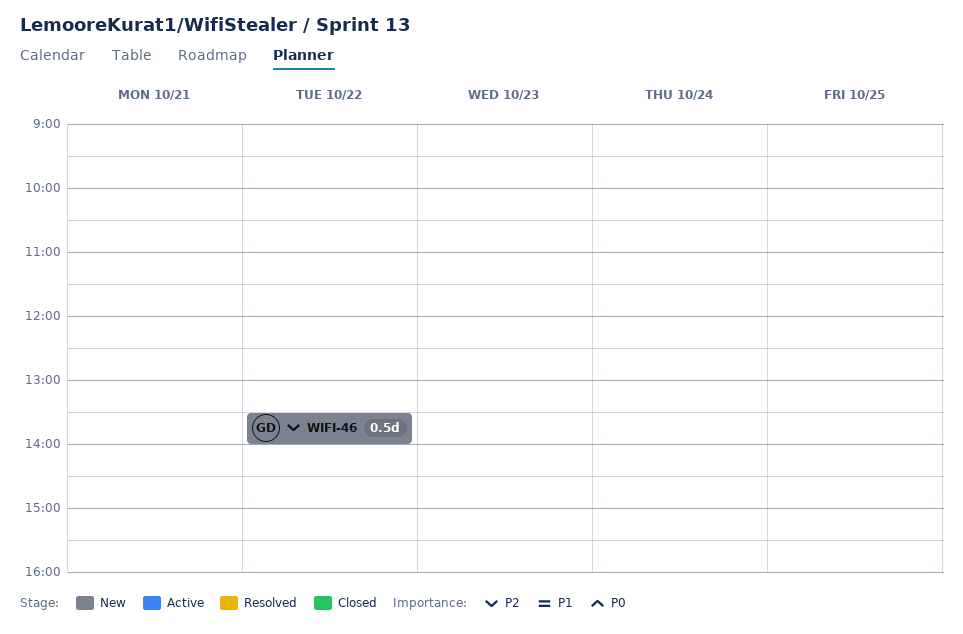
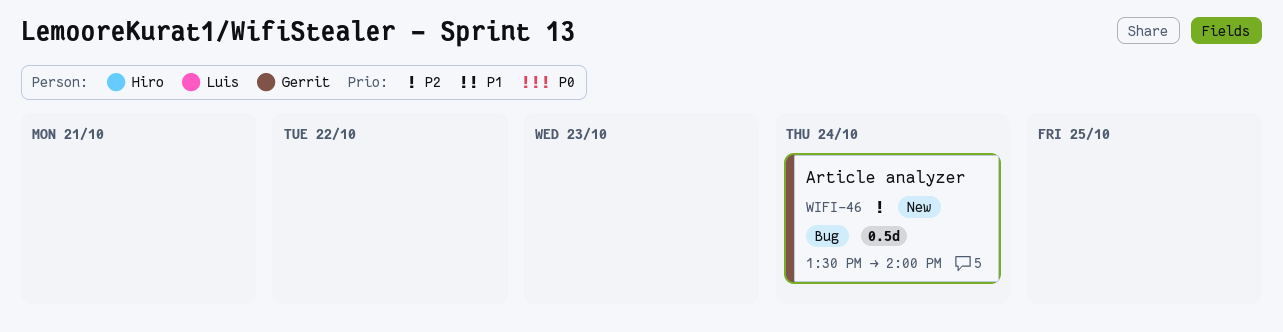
WIFI-46, day: Oct 22 -> Oct 24

